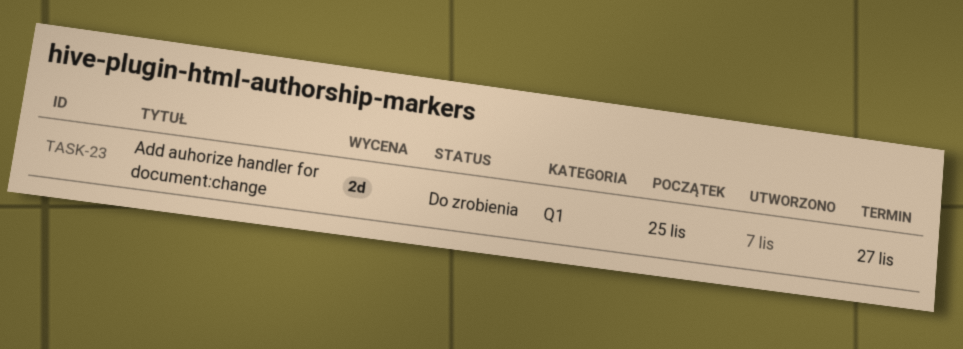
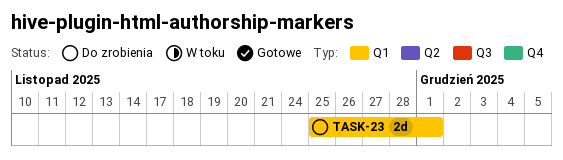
TASK-23, due: Nov 27 -> Dec 1

